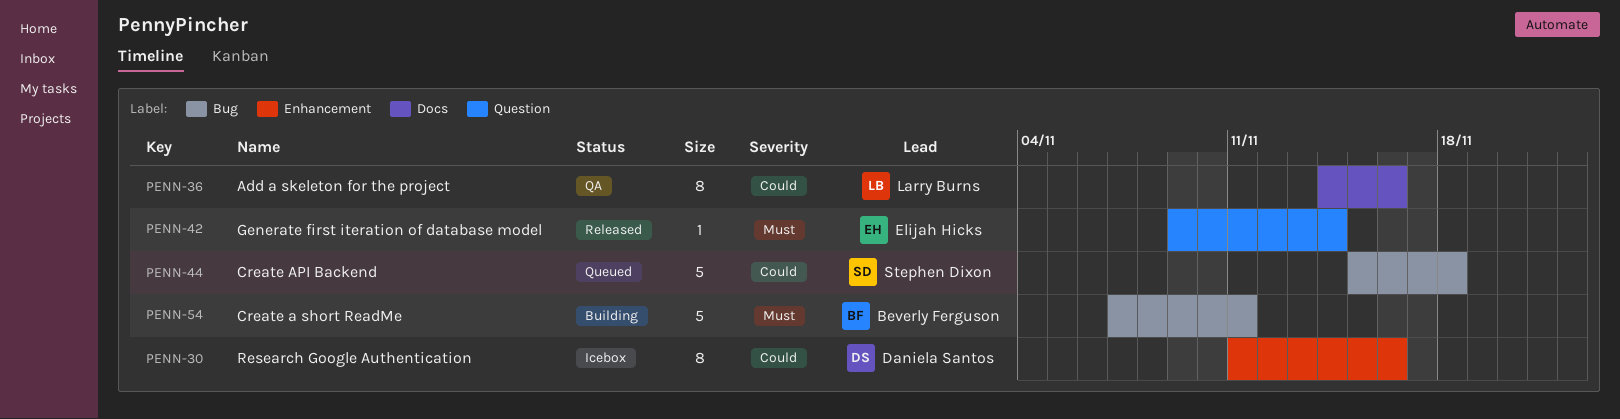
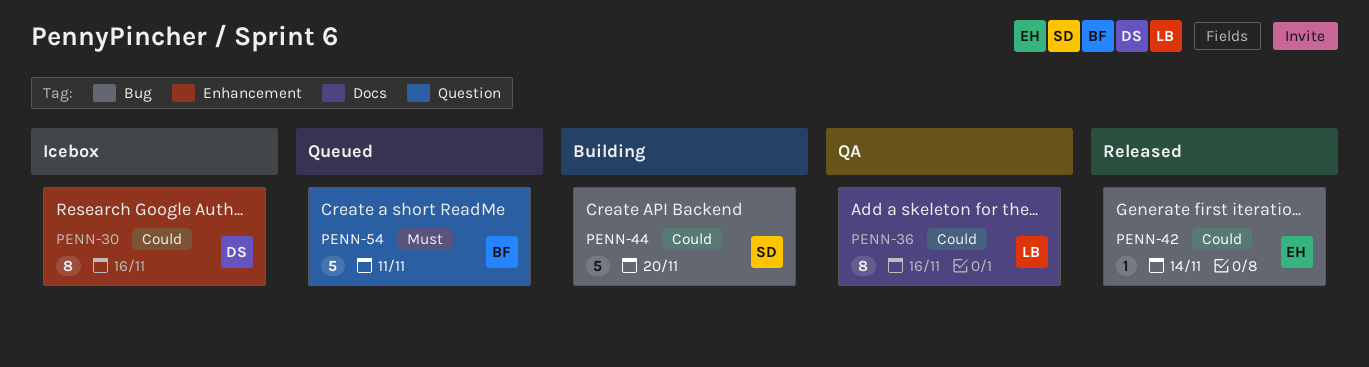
PENN-42, priority: Must -> Could
PENN-42, label: Question -> Bug
PENN-44, status: Queued -> Building
PENN-44, due: Nov 18 -> Nov 20
PENN-54, status: Building -> Queued
PENN-54, label: Bug -> Question

